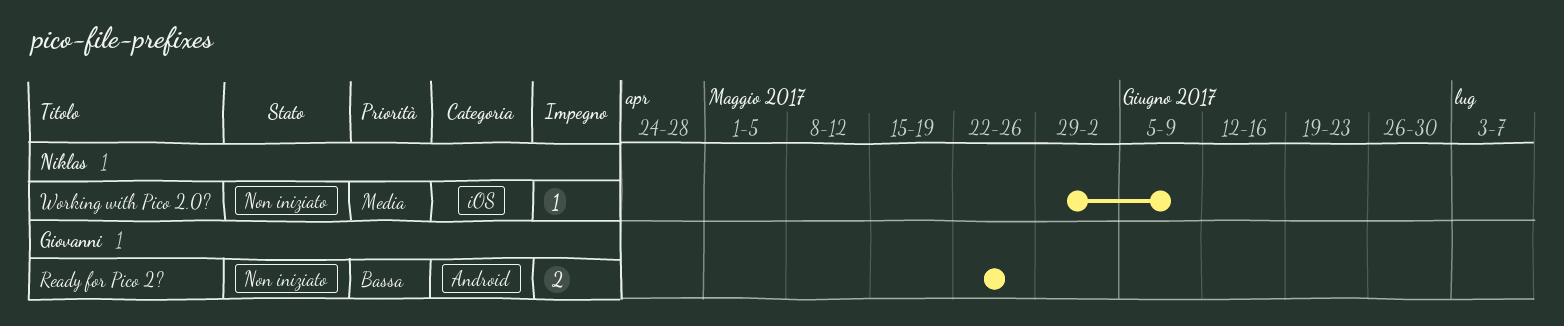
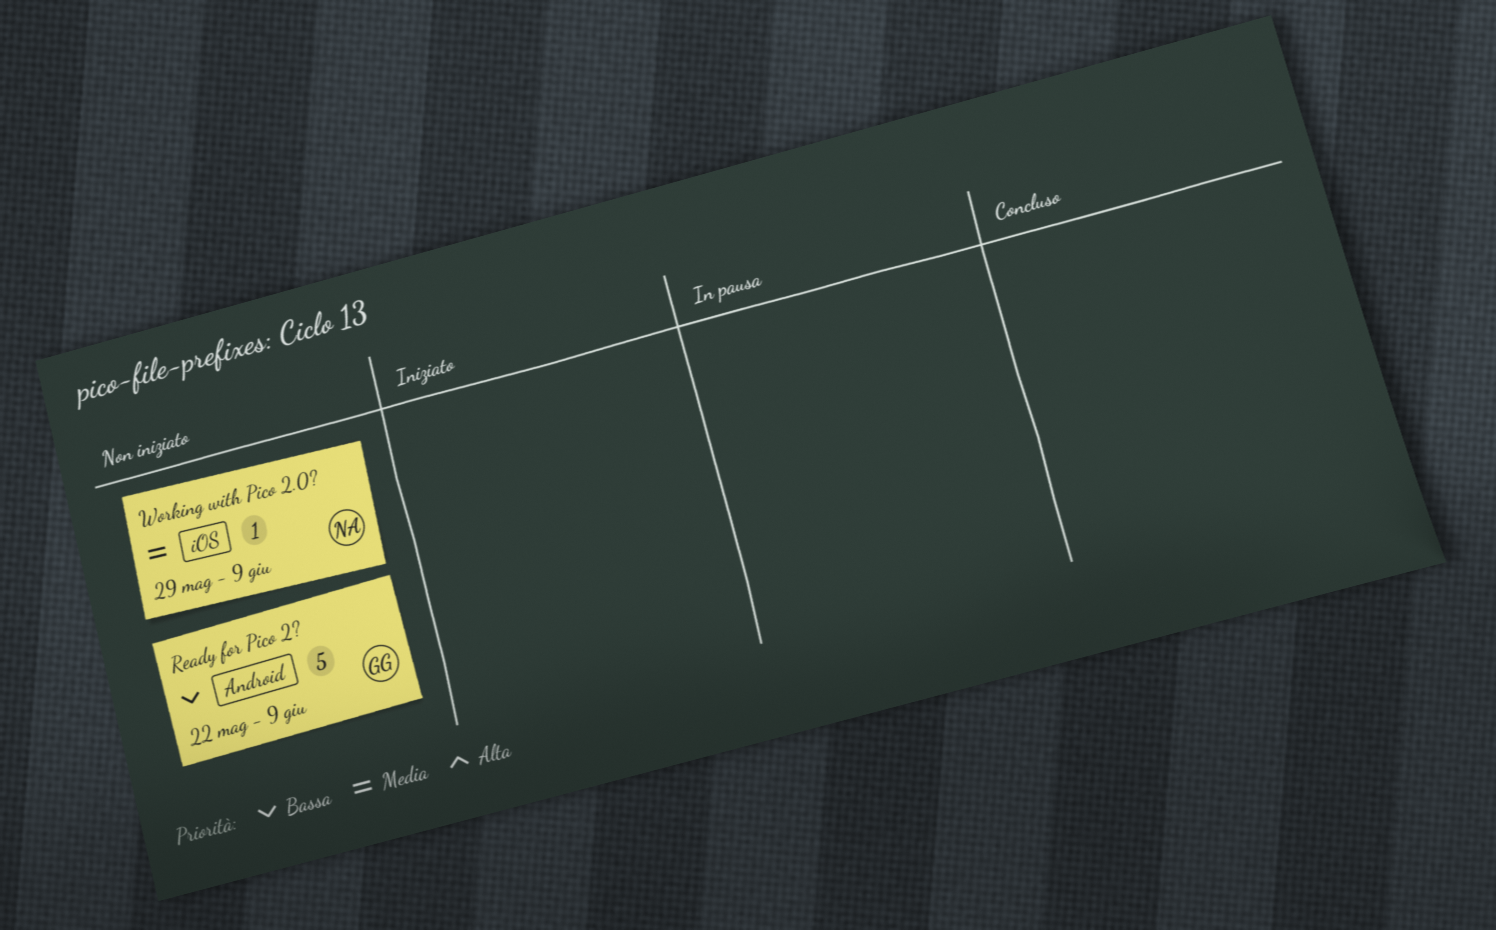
Ready for Pico 2?, estimate: 2 -> 5
Ready for Pico 2?, due: May 26 -> Jun 9

